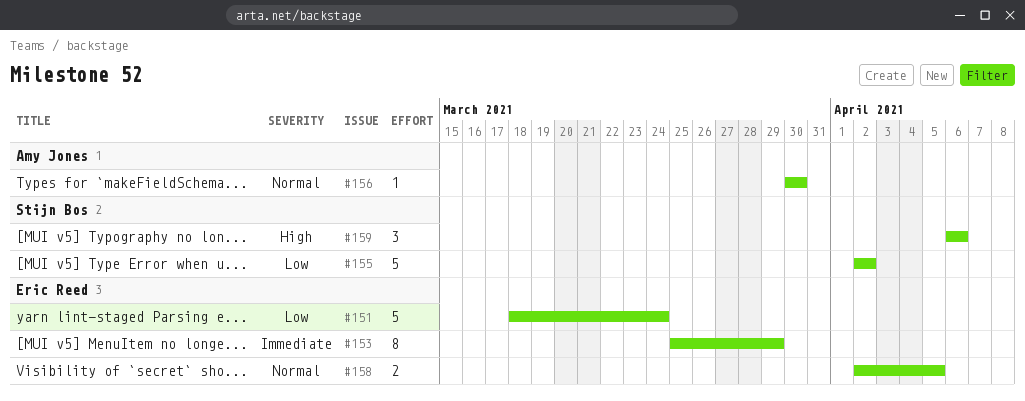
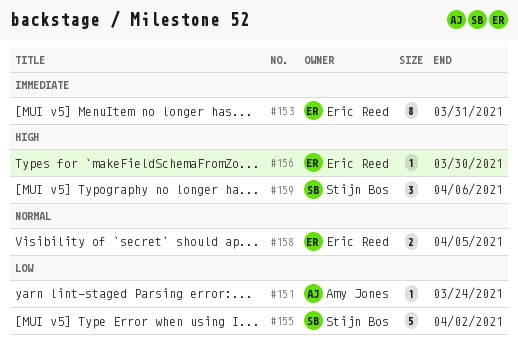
#151, owner: Eric Reed -> Amy Jones
#151, estimate: 5 -> 1
#153, due: Mar 29 -> Mar 31
#156, owner: Amy Jones -> Eric Reed
#156, priority: Normal -> High

